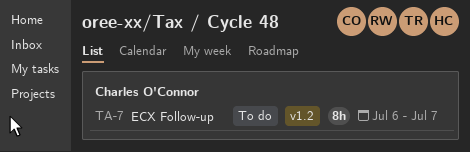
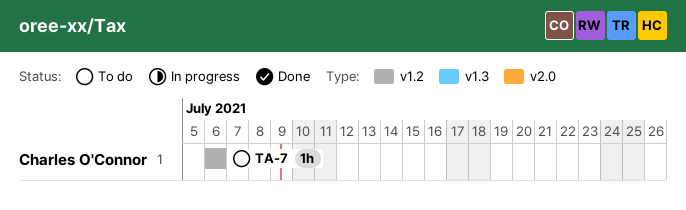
TA-7, estimate: 8h -> 1h
TA-7, due: Jul 7 -> Jul 6

